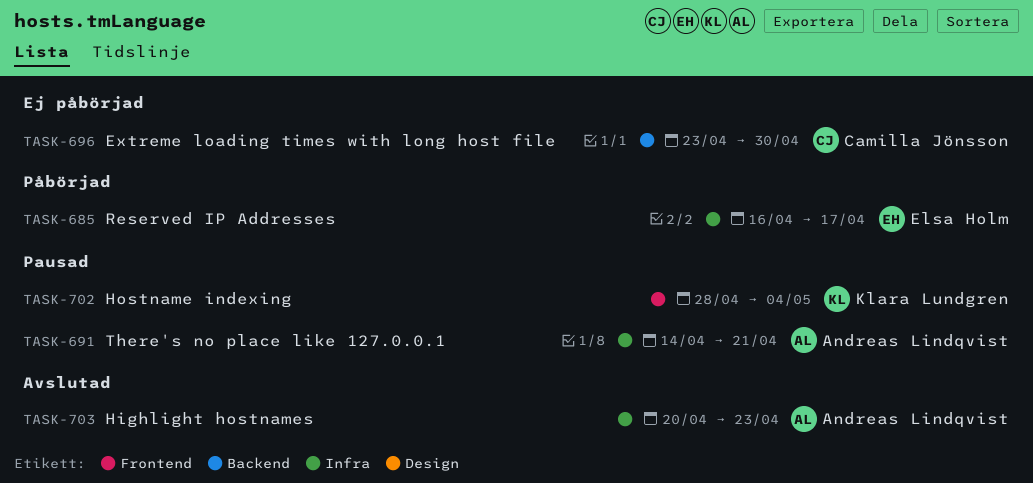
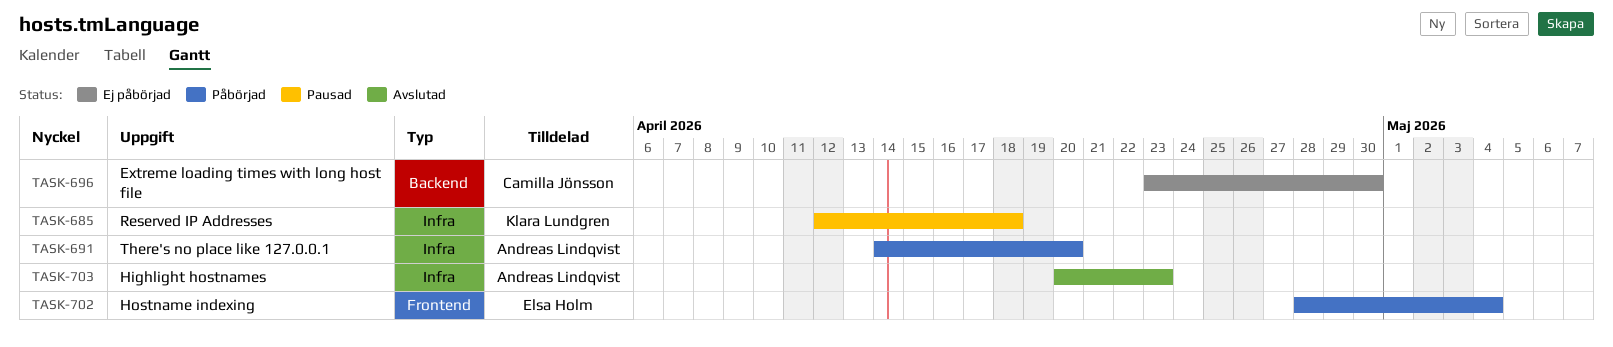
TASK-685, status: Påbörjad -> Pausad
TASK-685, owner: Elsa Holm -> Klara Lundgren
TASK-685, start: Apr 16 -> Apr 12
TASK-685, due: Apr 17 -> Apr 18
TASK-691, status: Pausad -> Påbörjad
TASK-691, due: Apr 21 -> Apr 20
TASK-702, status: Pausad -> Påbörjad
TASK-702, owner: Klara Lundgren -> Elsa Holm

